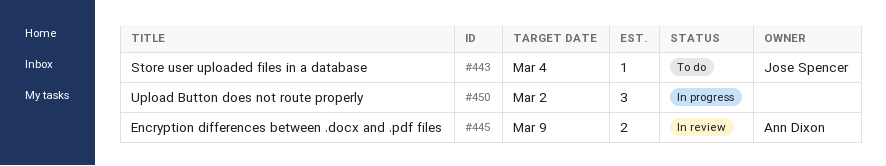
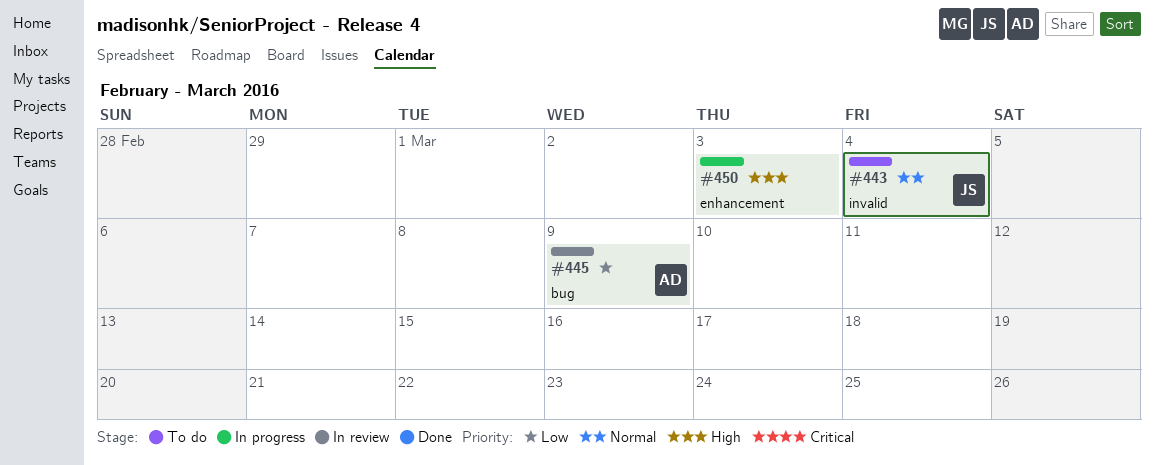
#450, due: Mar 2 -> Mar 3

